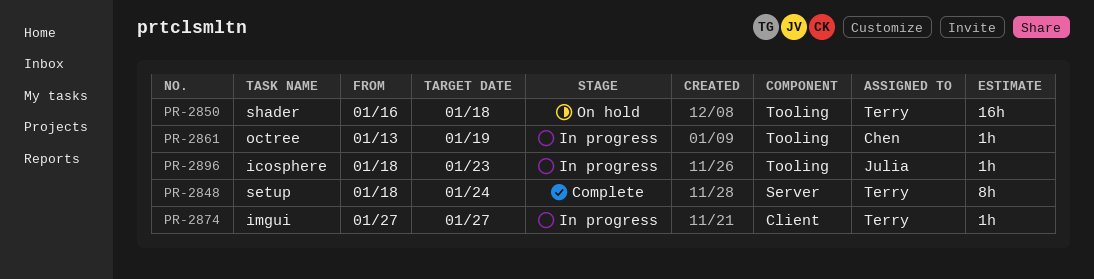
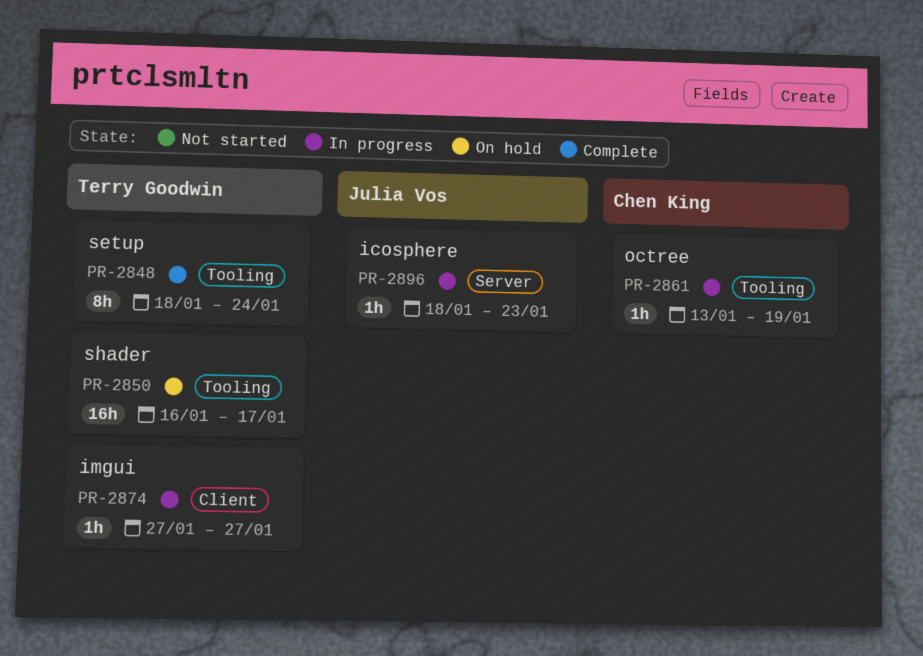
PR-2848, label: Server -> Tooling
PR-2850, due: Jan 18 -> Jan 17
PR-2896, label: Tooling -> Server

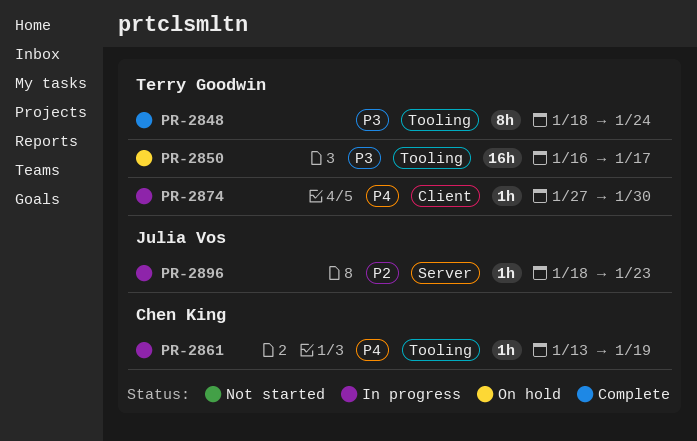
PR-2874, due: Jan 27 -> Jan 30

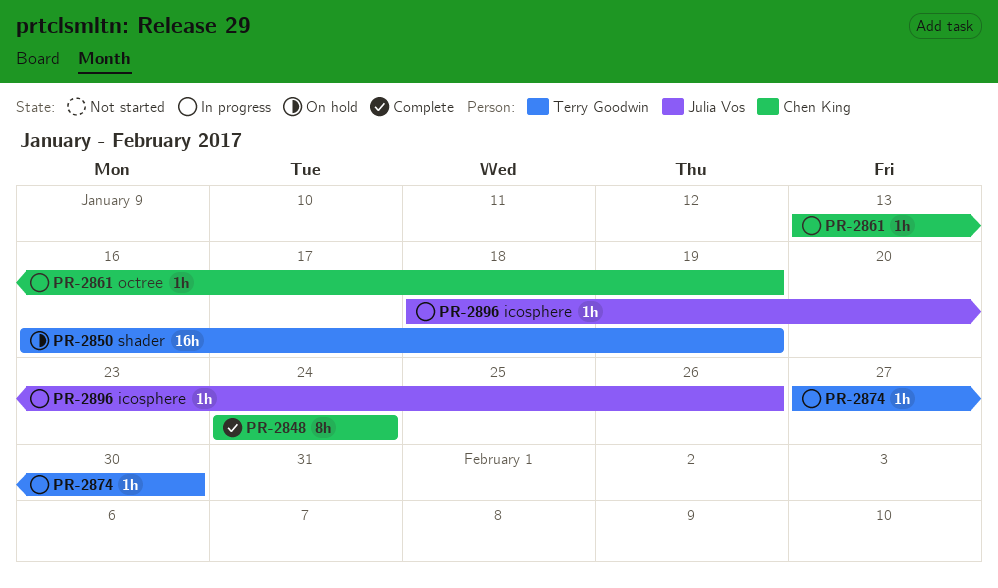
PR-2848, owner: Terry Goodwin -> Chen King
PR-2848, start: Jan 18 -> Jan 24
PR-2850, due: Jan 17 -> Jan 19
PR-2896, due: Jan 23 -> Jan 26

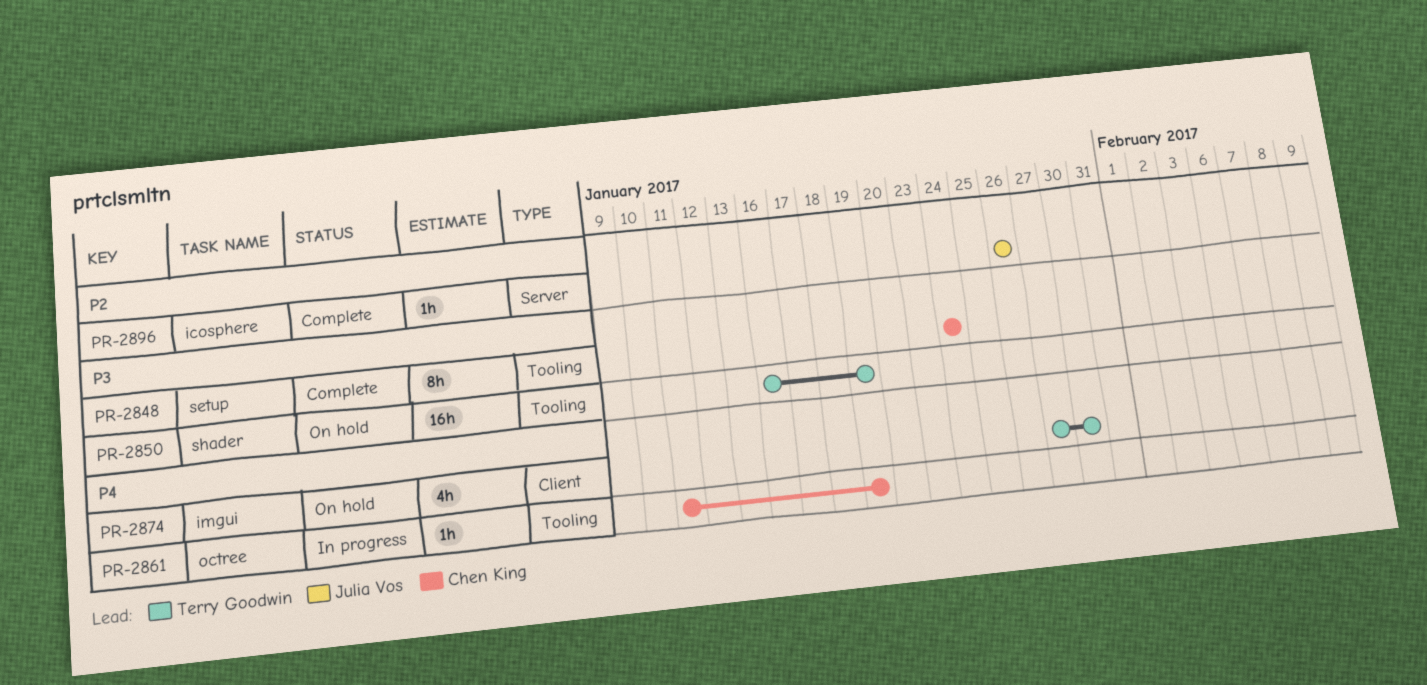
PR-2861, start: Jan 13 -> Jan 11
PR-2874, status: In progress -> On hold
PR-2874, estimate: 1h -> 4h
PR-2896, status: In progress -> Complete
PR-2896, start: Jan 18 -> Jan 26

